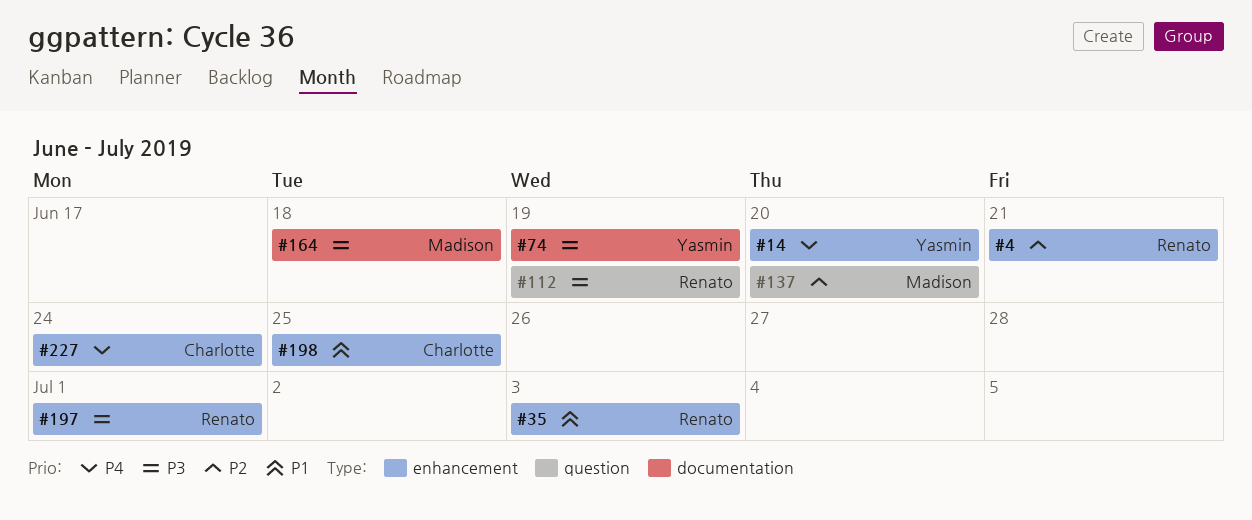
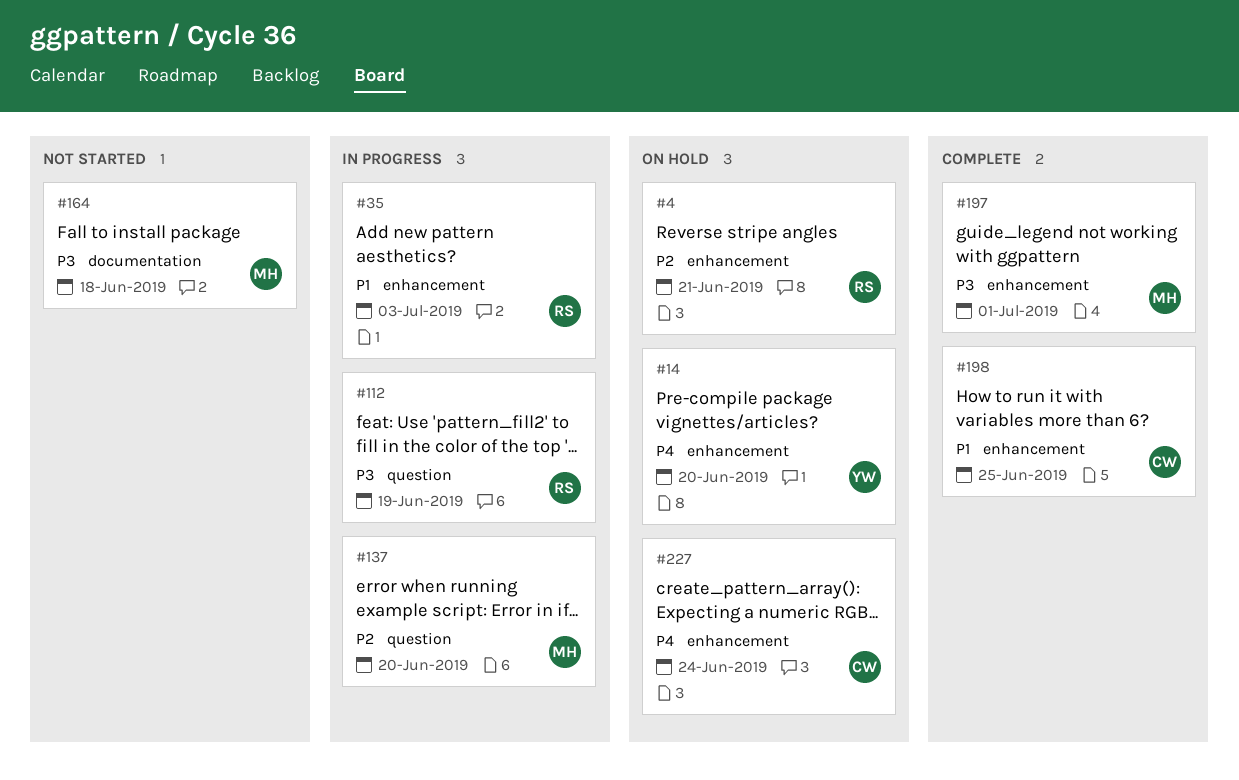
#74: present -> none
#197, owner: Renato -> Madison

